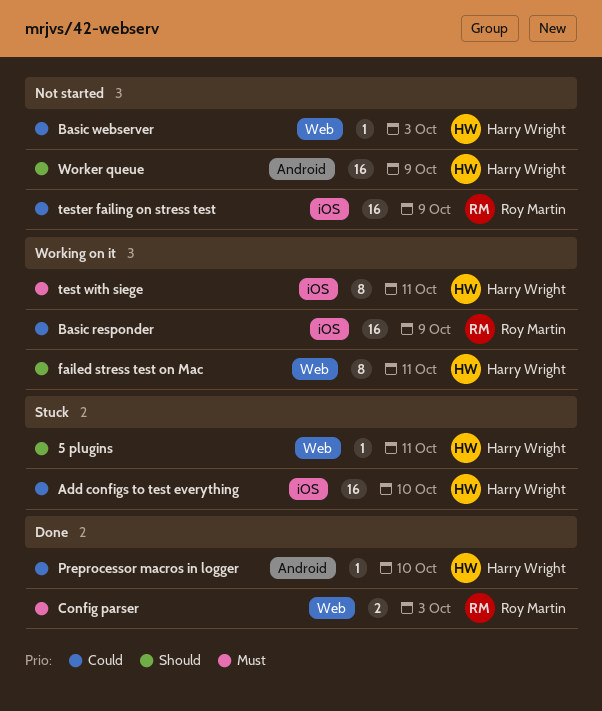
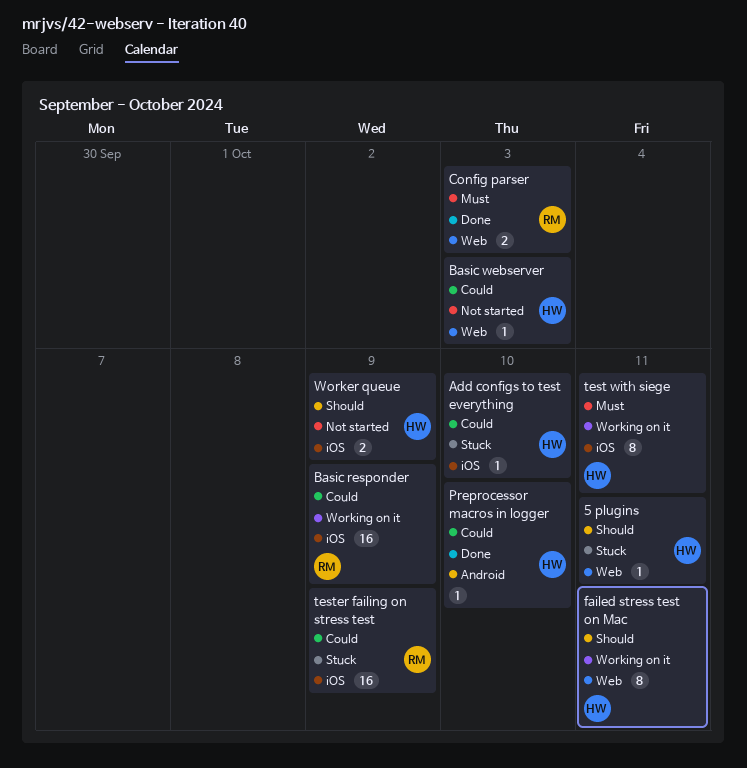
Add configs to test everything, estimate: 16 -> 1
tester failing on stress test, status: Not started -> Stuck
Worker queue, label: Android -> iOS
Worker queue, estimate: 16 -> 2

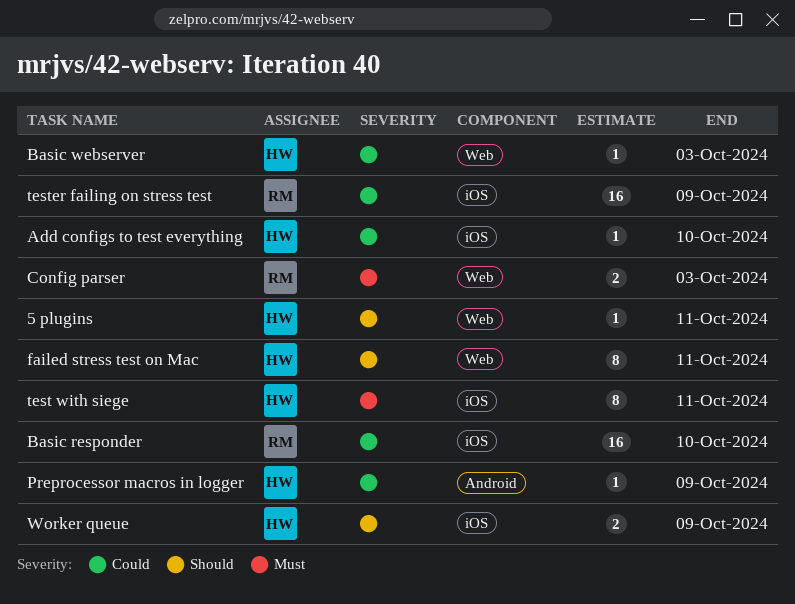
Basic responder, due: Oct 9 -> Oct 10
Preprocessor macros in logger, due: Oct 10 -> Oct 9

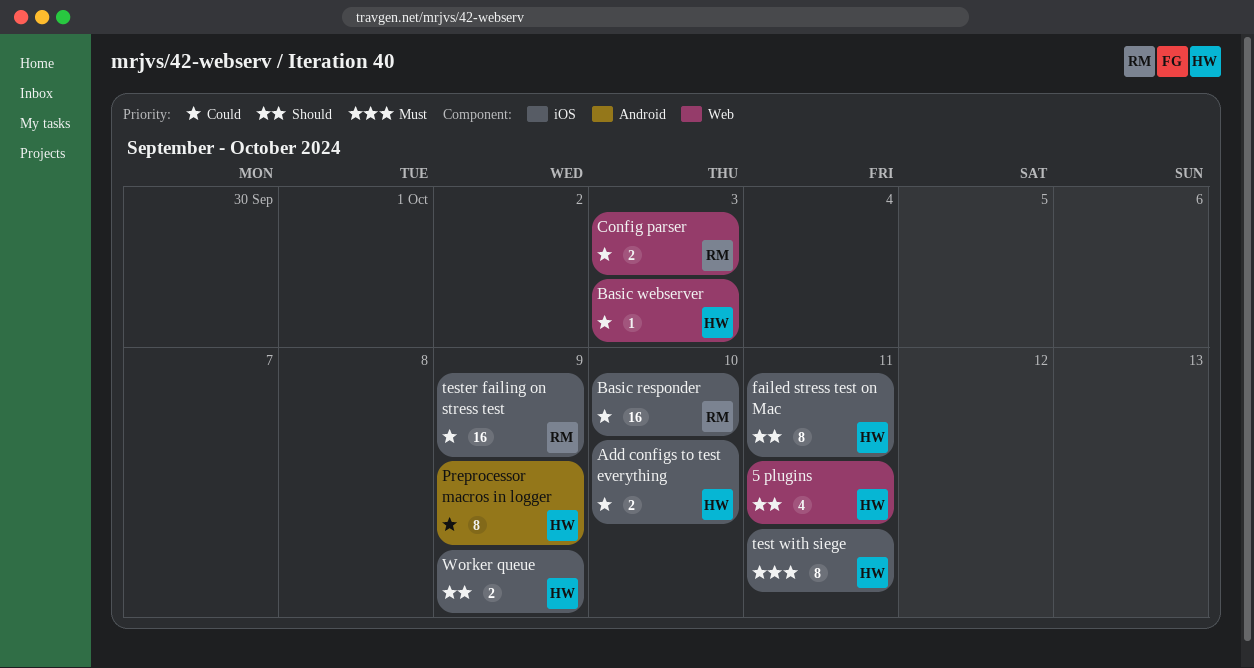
5 plugins, estimate: 1 -> 4
Add configs to test everything, estimate: 1 -> 2
Config parser, priority: Must -> Could
failed stress test on Mac, label: Web -> iOS
Preprocessor macros in logger, estimate: 1 -> 8

